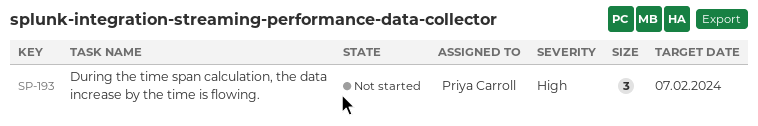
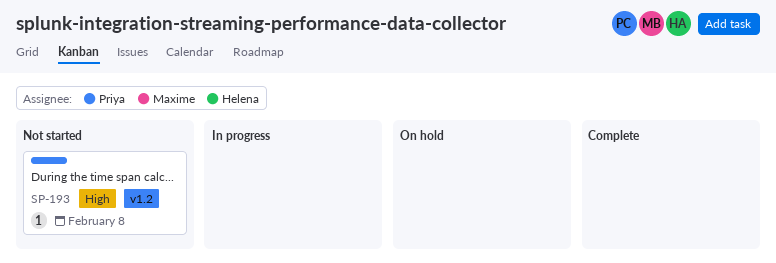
SP-193, estimate: 3 -> 1
SP-193, due: Feb 7 -> Feb 8

